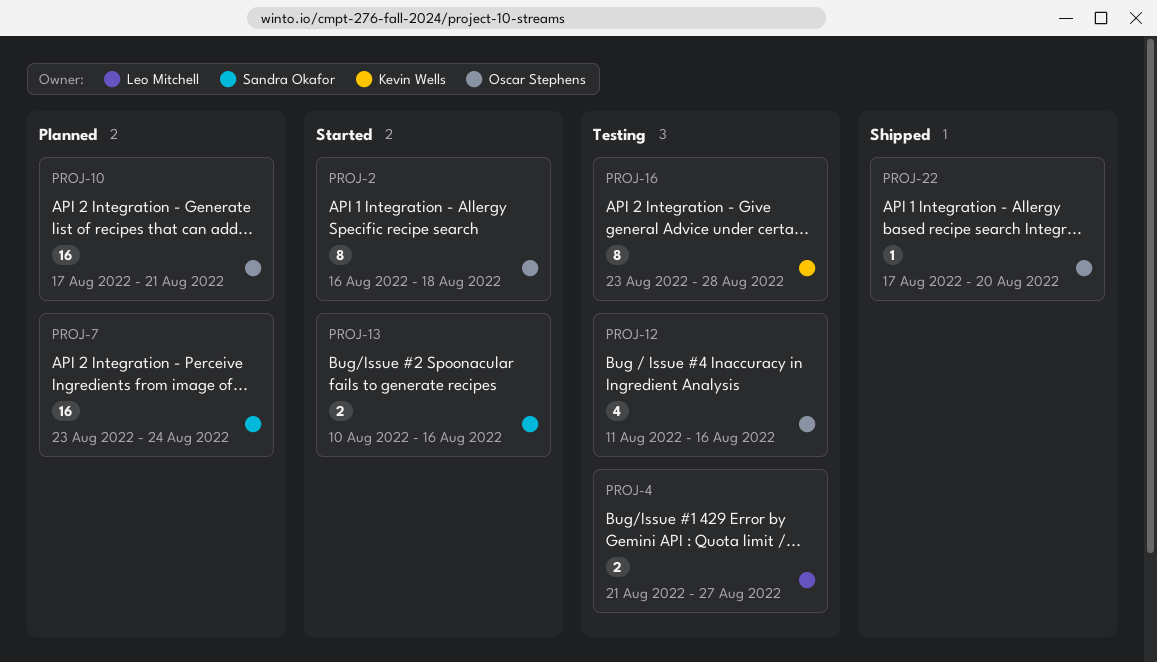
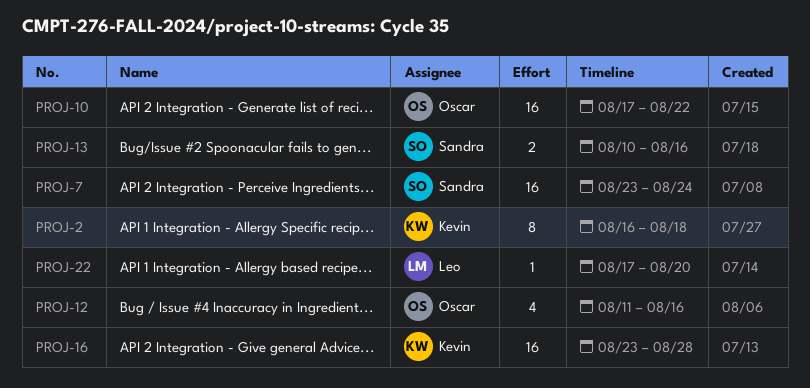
PROJ-2, owner: Oscar Stephens -> Kevin Wells
PROJ-4: present -> none
PROJ-10, due: Aug 21 -> Aug 22
PROJ-16, estimate: 8 -> 16
PROJ-22, owner: Oscar Stephens -> Leo Mitchell

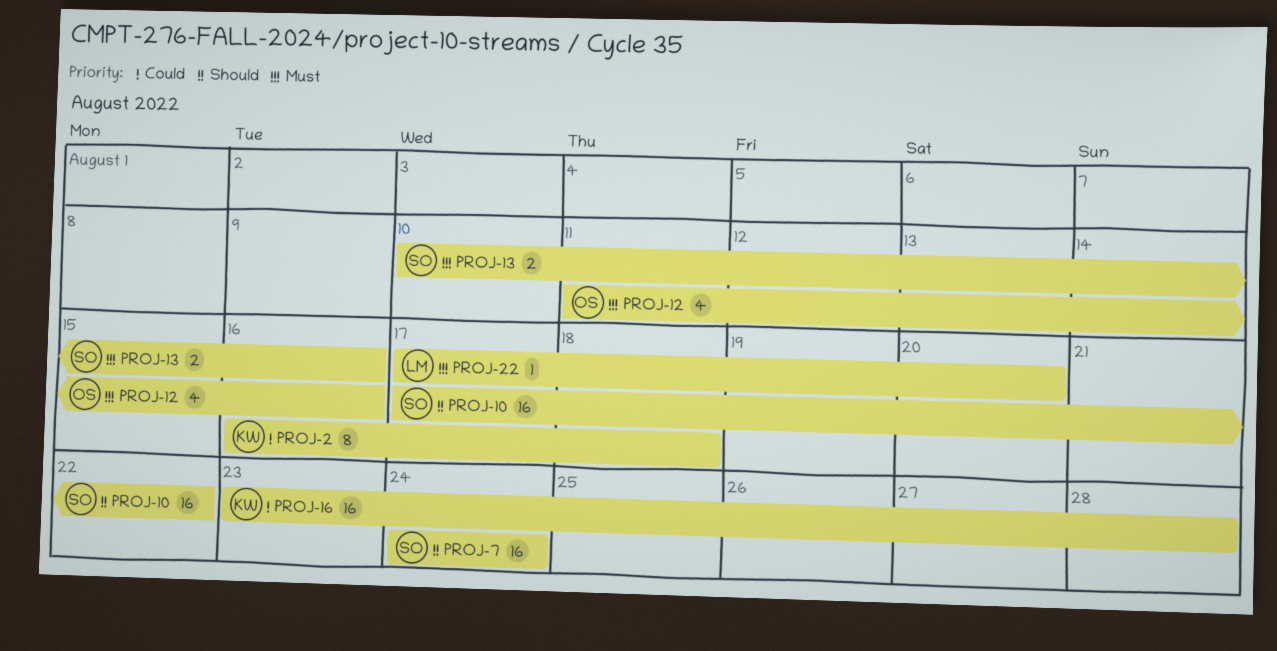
PROJ-7, start: Aug 23 -> Aug 24
PROJ-10, owner: Oscar -> Sandra

